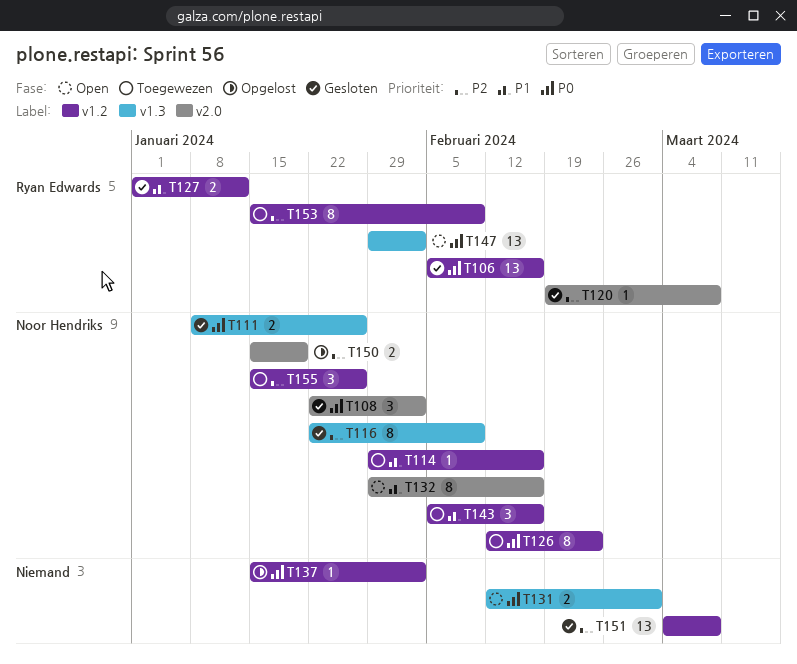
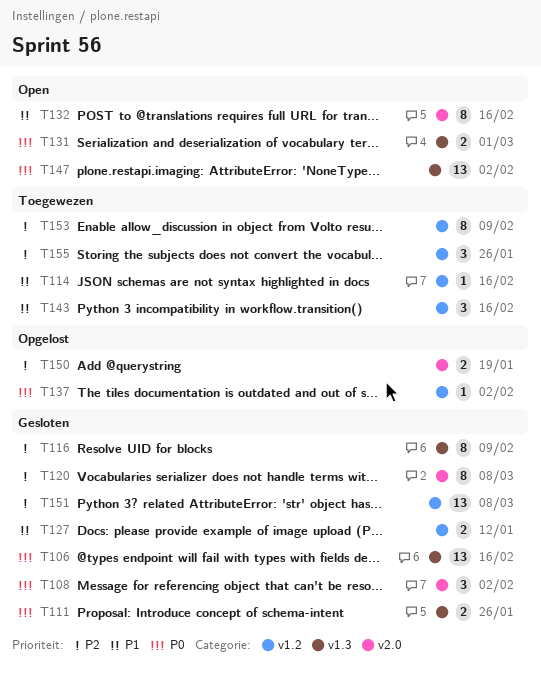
T106, label: v1.2 -> v1.3
T120, estimate: 1 -> 8
T126: present -> none

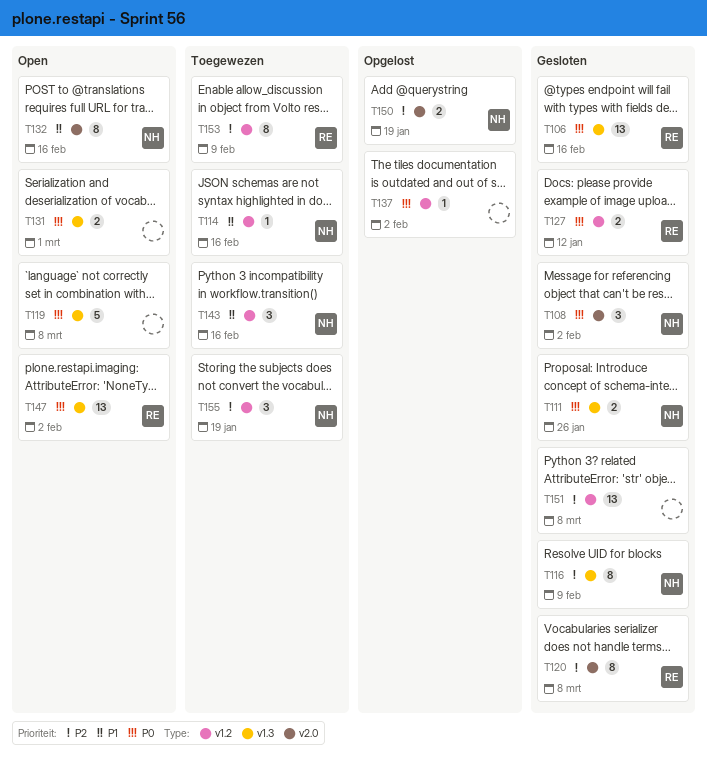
T119: none -> present
T127, priority: P1 -> P0
T155, due: Jan 26 -> Jan 19

